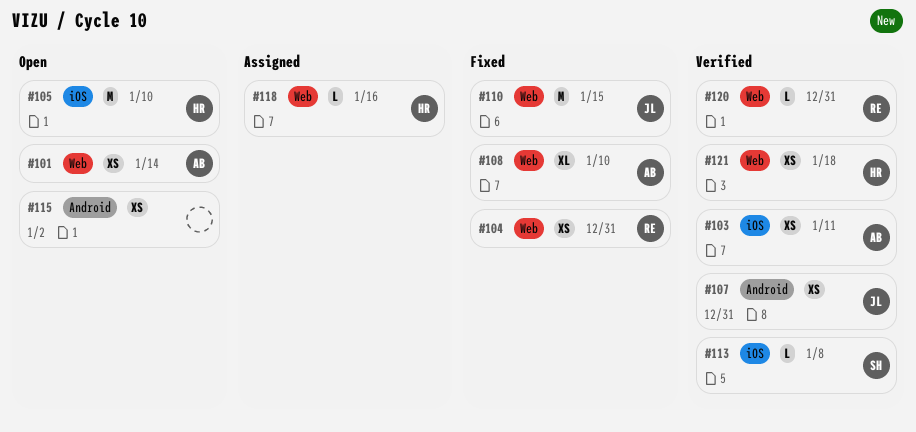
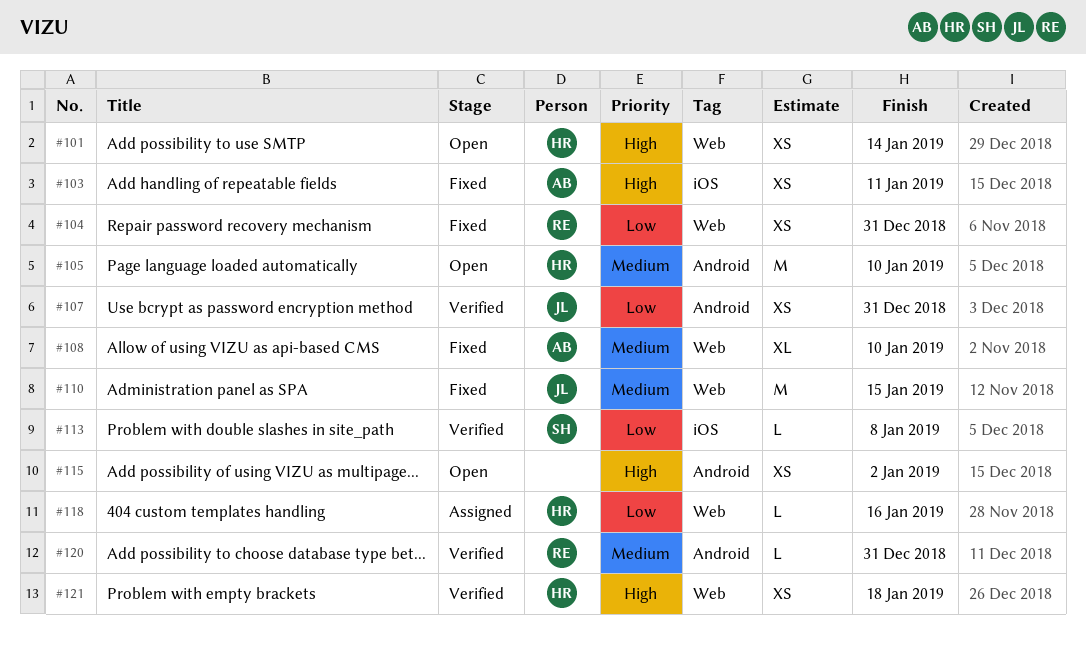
#101, owner: AB -> HR
#103, status: Verified -> Fixed
#105, label: iOS -> Android
#120, label: Web -> Android

